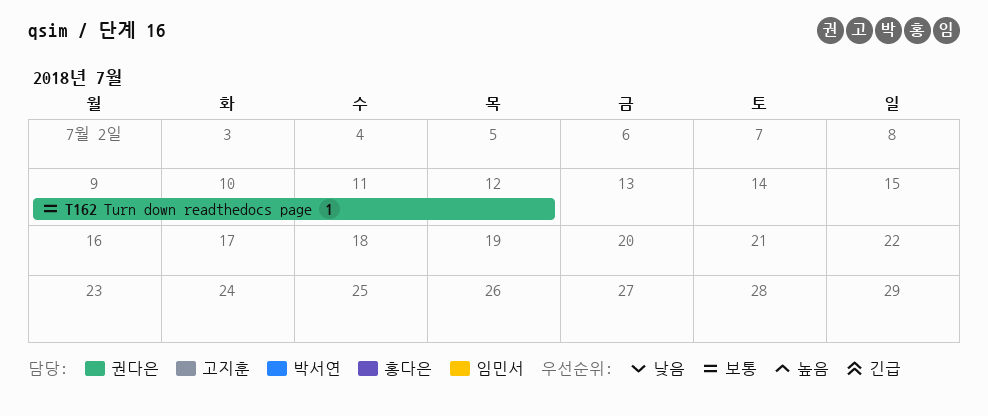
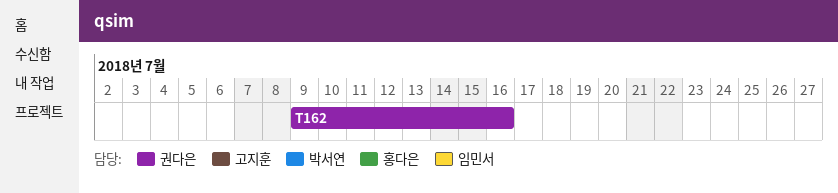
T162, due: Jul 12 -> Jul 16

